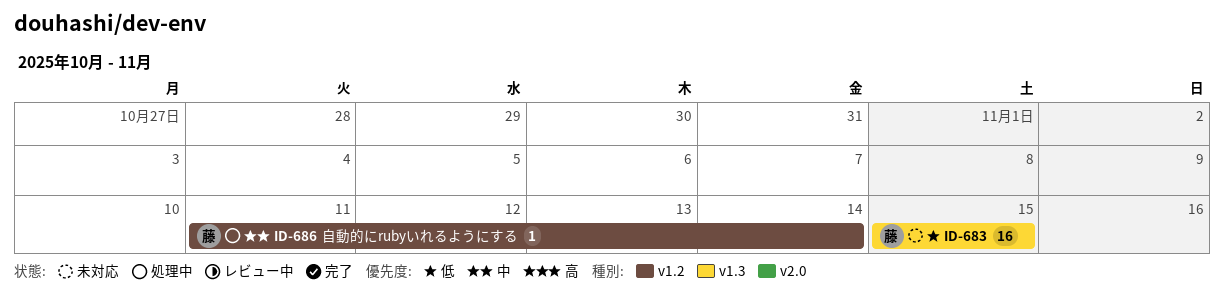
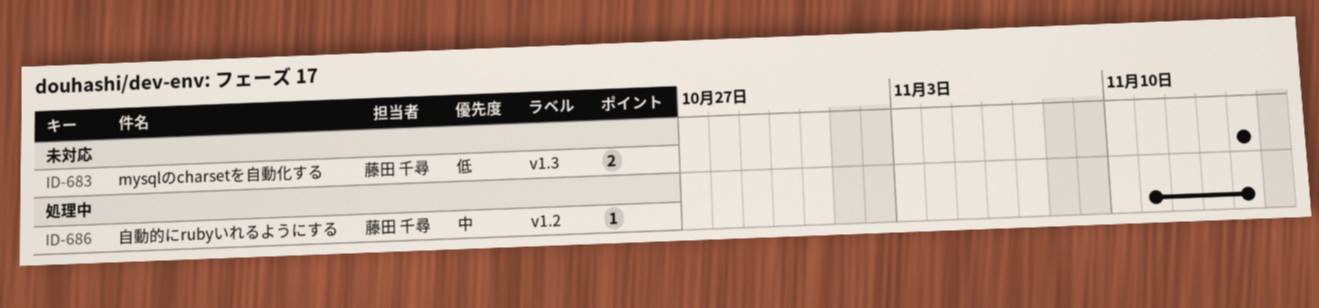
ID-683, estimate: 16 -> 2
ID-683, start: Nov 15 -> Nov 14
ID-683, due: Nov 15 -> Nov 14

